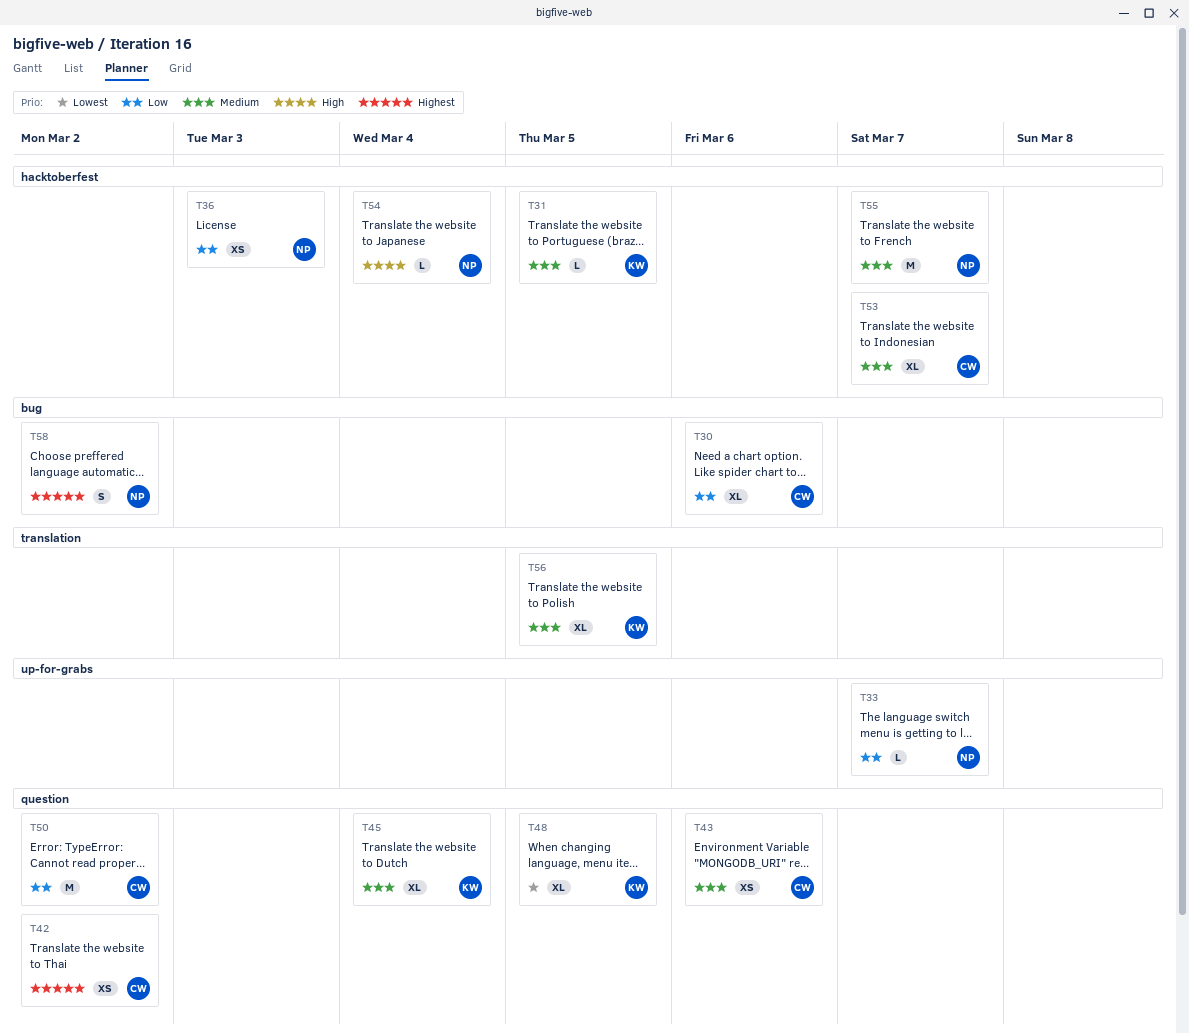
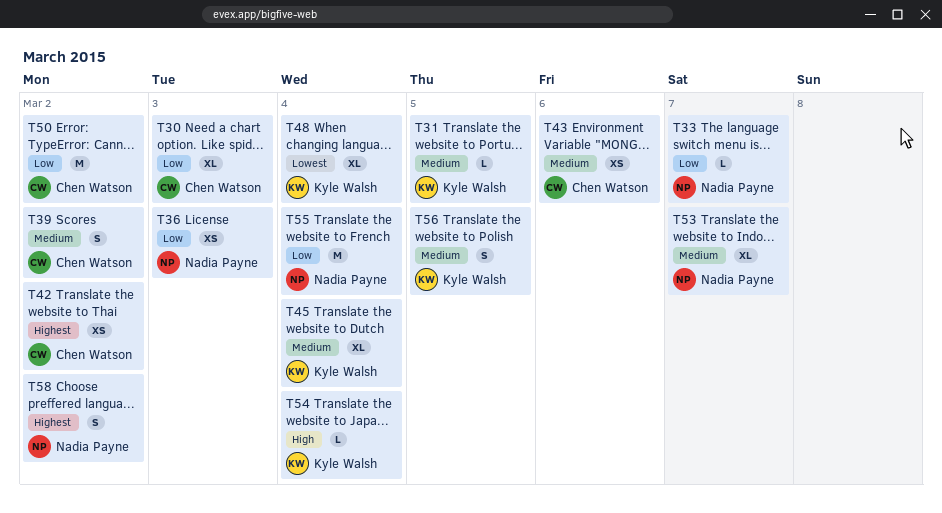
T30, due: Mar 6 -> Mar 3
T39: none -> present
T48, due: Mar 5 -> Mar 4
T53, owner: Chen Watson -> Nadia Payne
T54, owner: Nadia Payne -> Kyle Walsh
T55, priority: Medium -> Low
T55, due: Mar 7 -> Mar 4
T56, estimate: XL -> S

